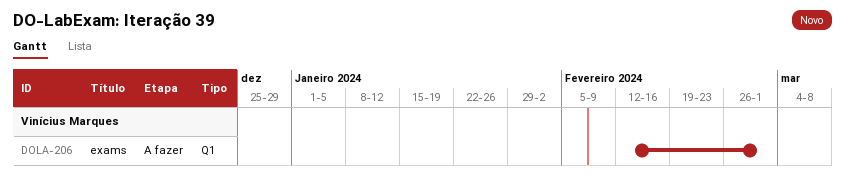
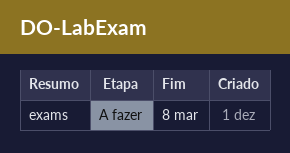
exams, due: Mar 1 -> Mar 8

